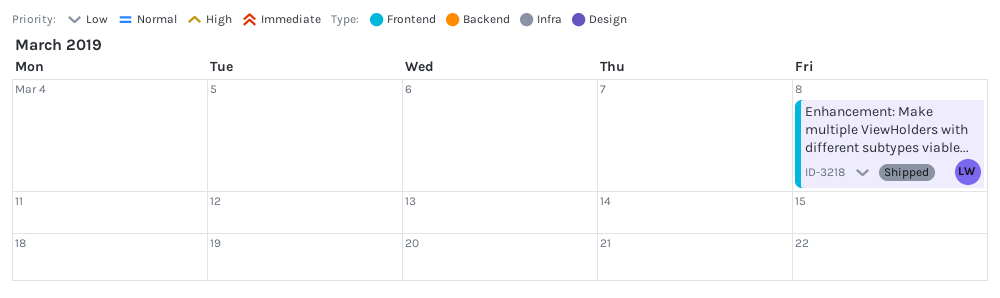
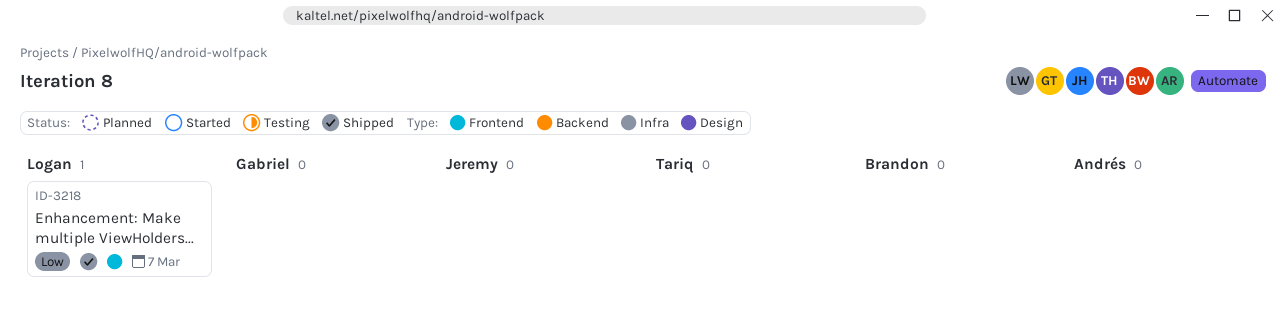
ID-3218, due: Mar 8 -> Mar 7

